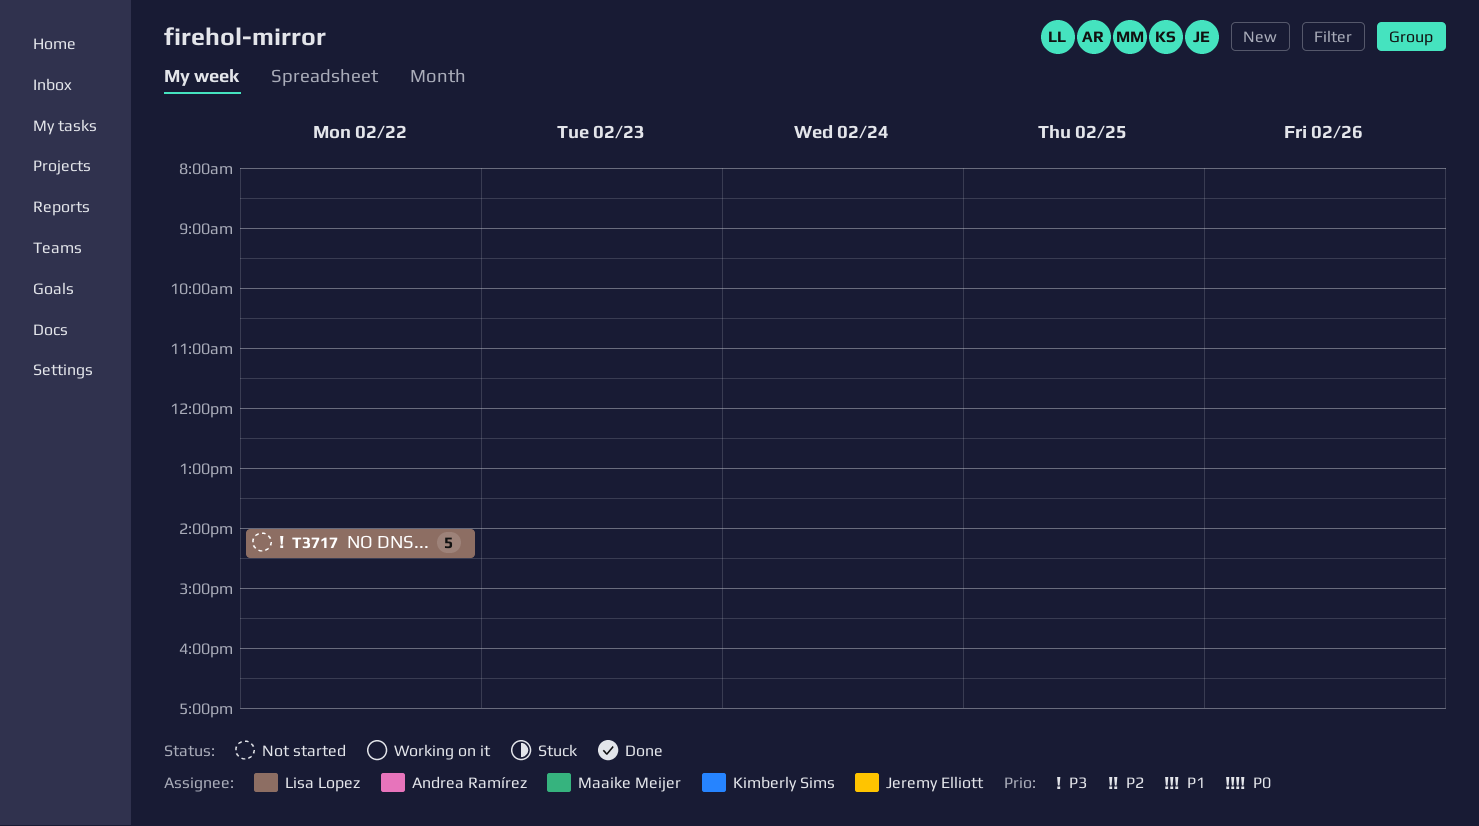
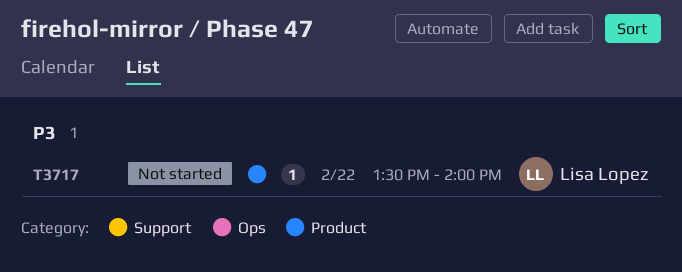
T3717, estimate: 5 -> 1
T3717, begins: 14:00 -> 13:30
T3717, ends: 14:30 -> 14:00

